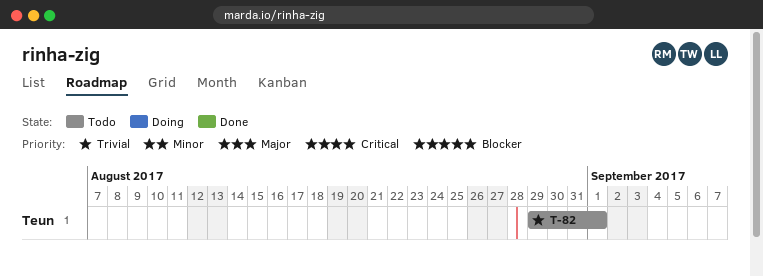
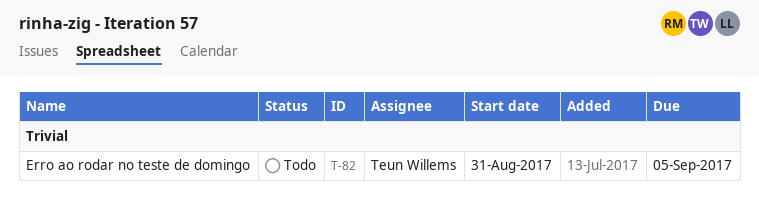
T-82, start: Aug 29 -> Aug 31
T-82, due: Sep 1 -> Sep 5

